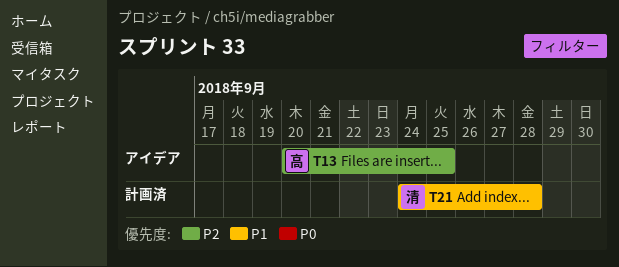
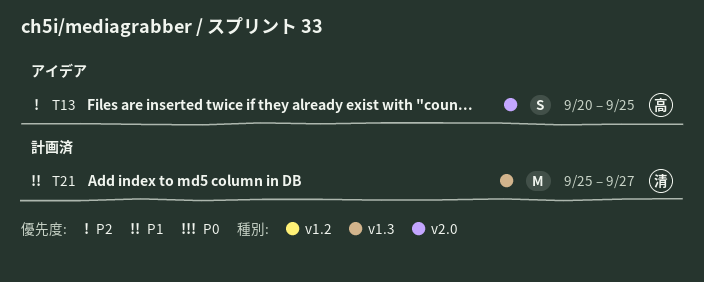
T21, start: Sep 24 -> Sep 25
T21, due: Sep 28 -> Sep 27

